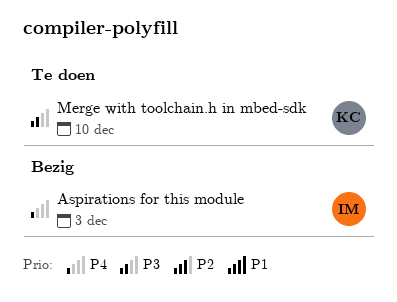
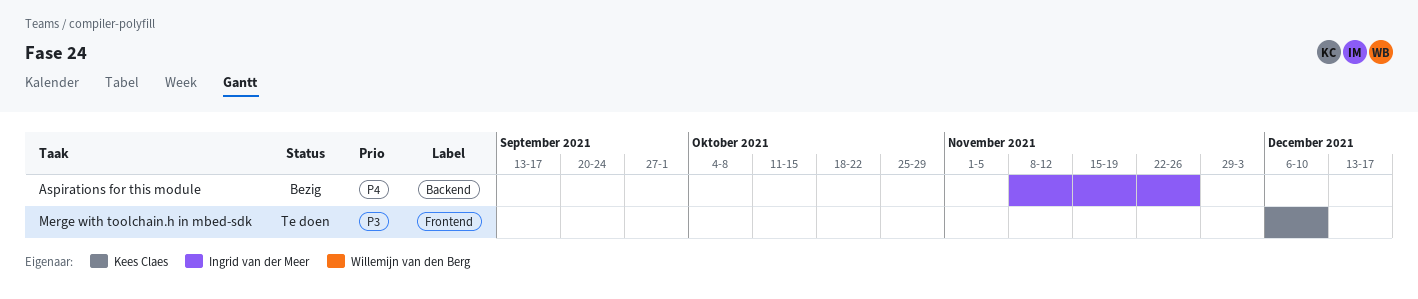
Aspirations for this module, due: Dec 3 -> Nov 26

